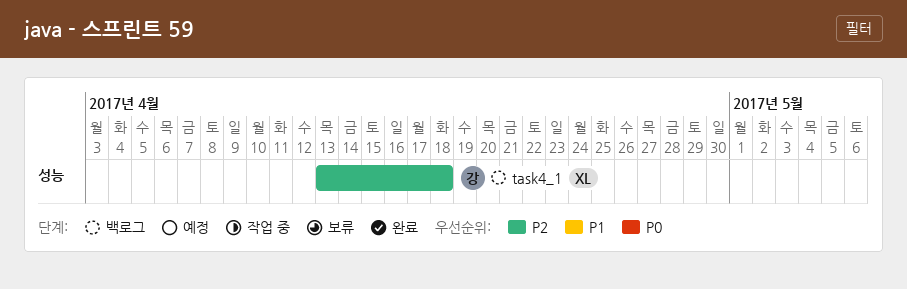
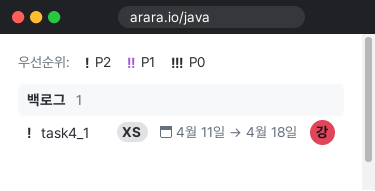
task4_1, estimate: XL -> XS
task4_1, start: Apr 13 -> Apr 11

